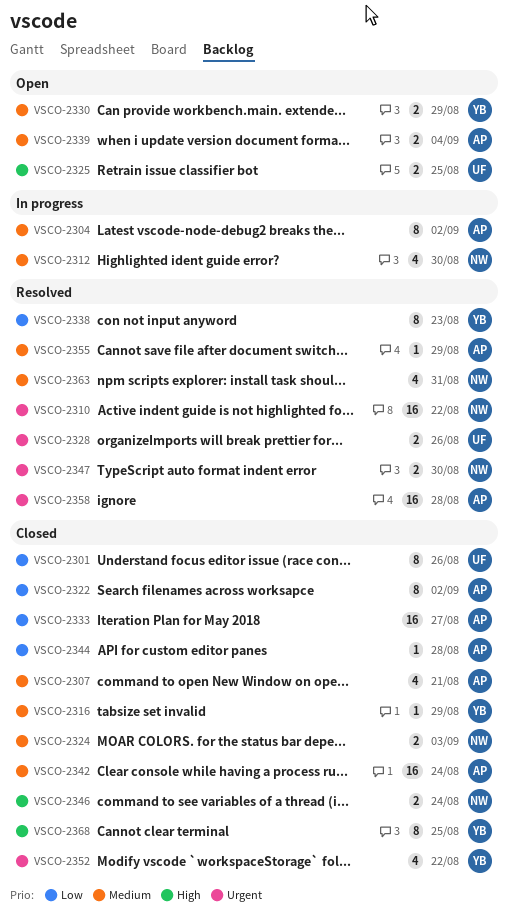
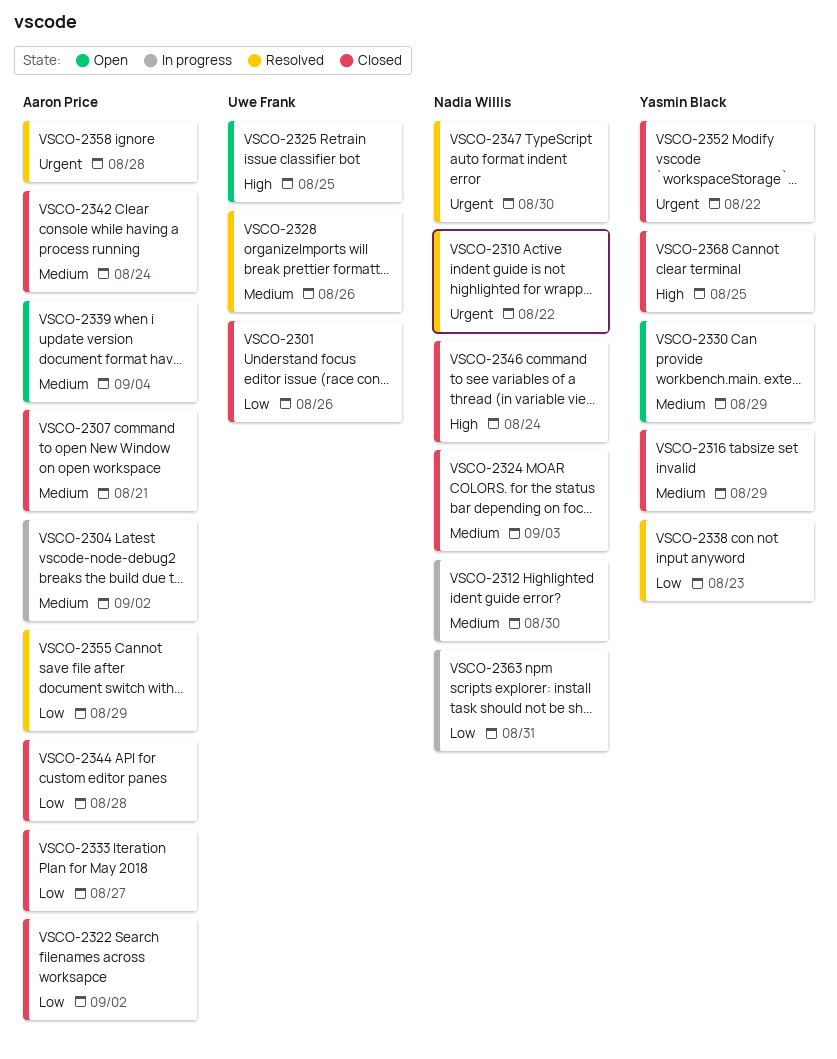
VSCO-2328, priority: Urgent -> Medium
VSCO-2355, priority: Medium -> Low
VSCO-2363, status: Resolved -> In progress
VSCO-2363, priority: Medium -> Low

